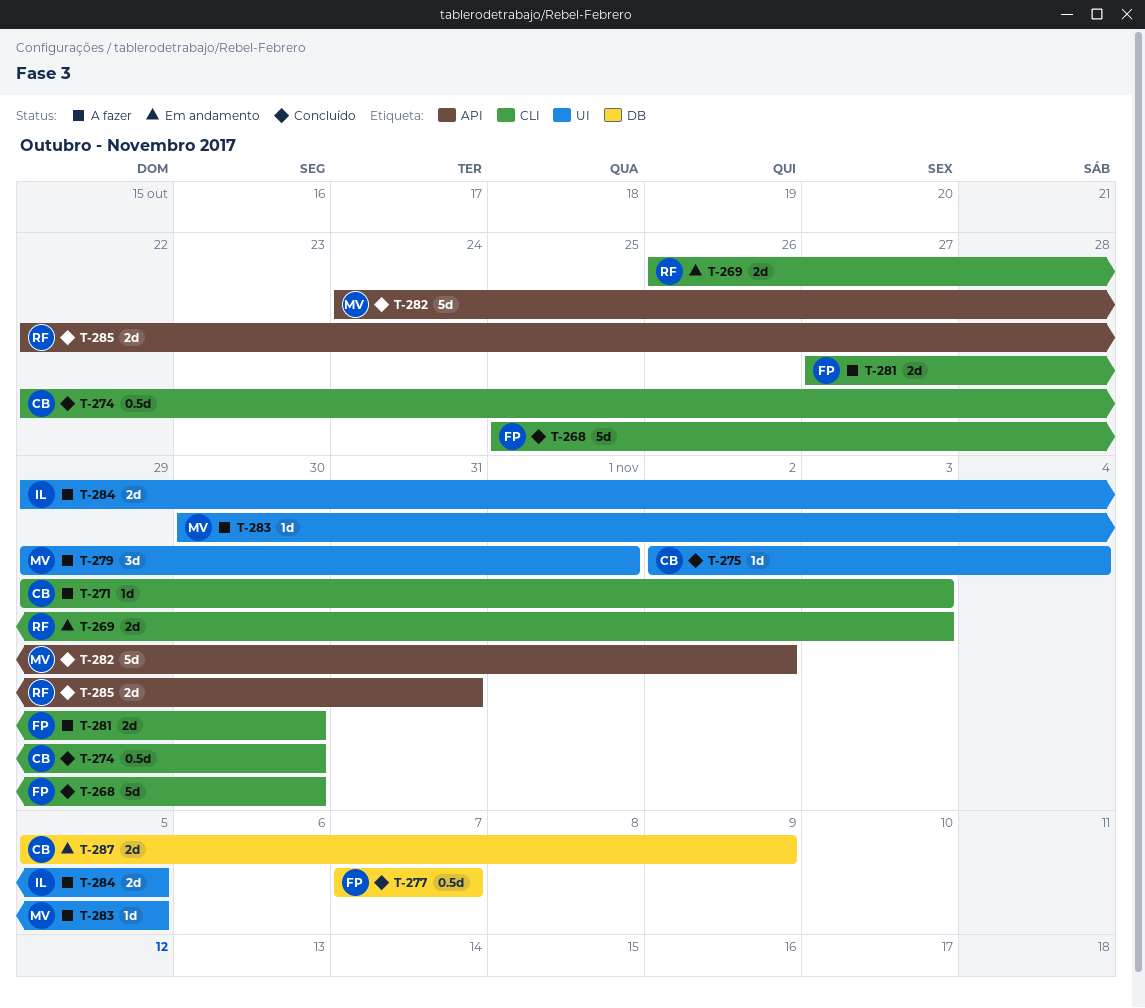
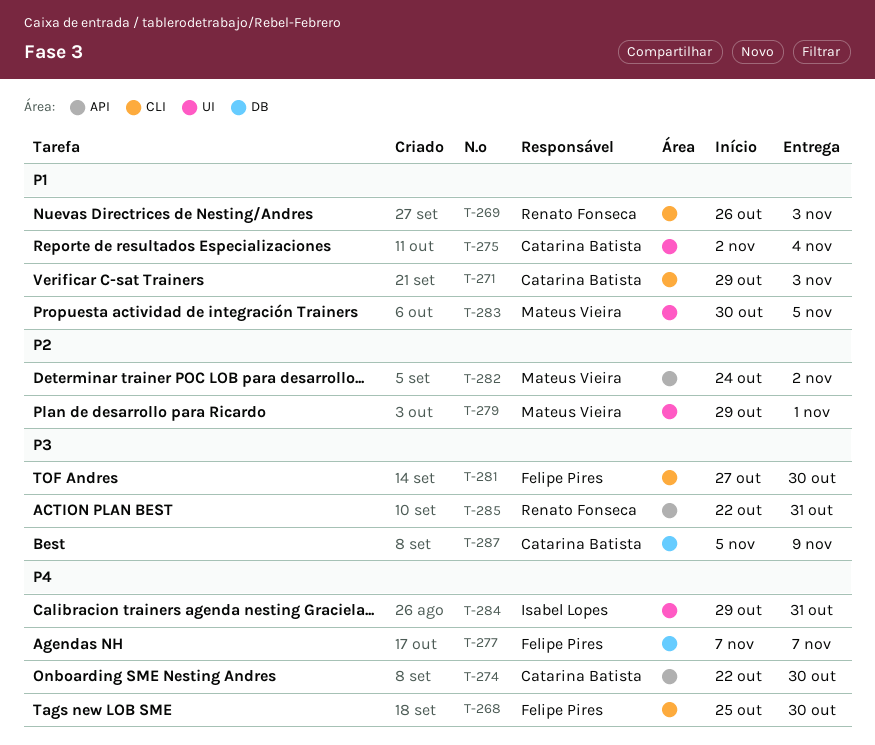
T-274, label: CLI -> API
T-284, due: Nov 5 -> Oct 31

